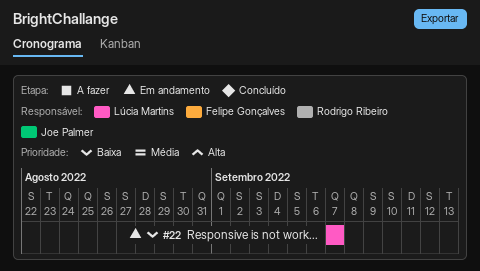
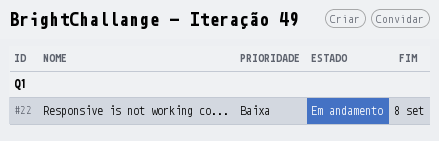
#22, due: Sep 7 -> Sep 8

